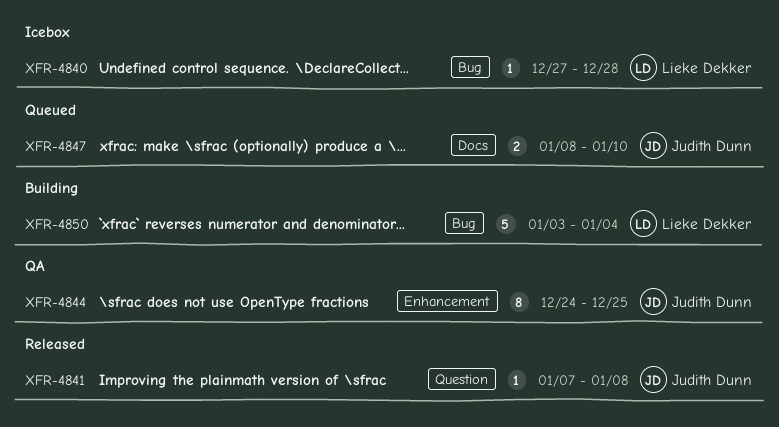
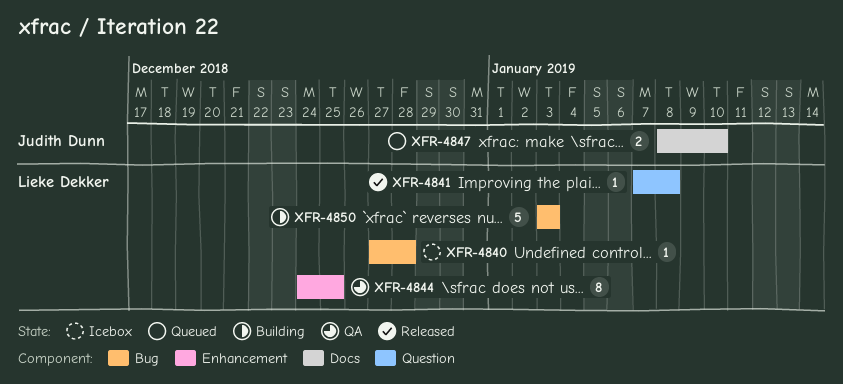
XFR-4841, owner: Judith Dunn -> Lieke Dekker
XFR-4844, owner: Judith Dunn -> Lieke Dekker
XFR-4850, due: Jan 4 -> Jan 3

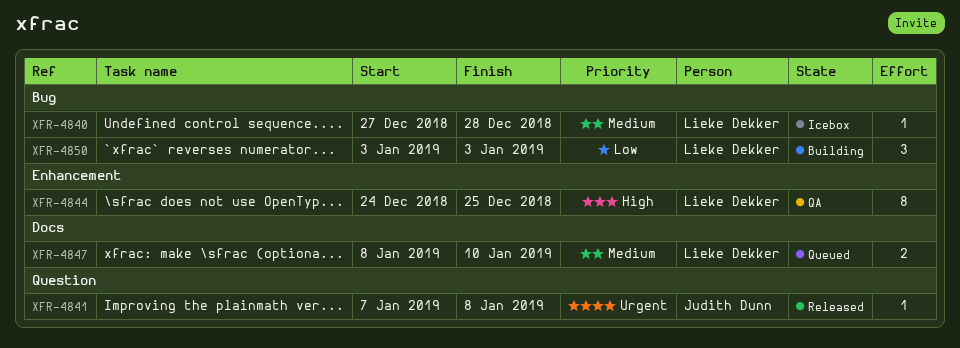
XFR-4841, owner: Lieke Dekker -> Judith Dunn
XFR-4847, owner: Judith Dunn -> Lieke Dekker
XFR-4850, estimate: 5 -> 3

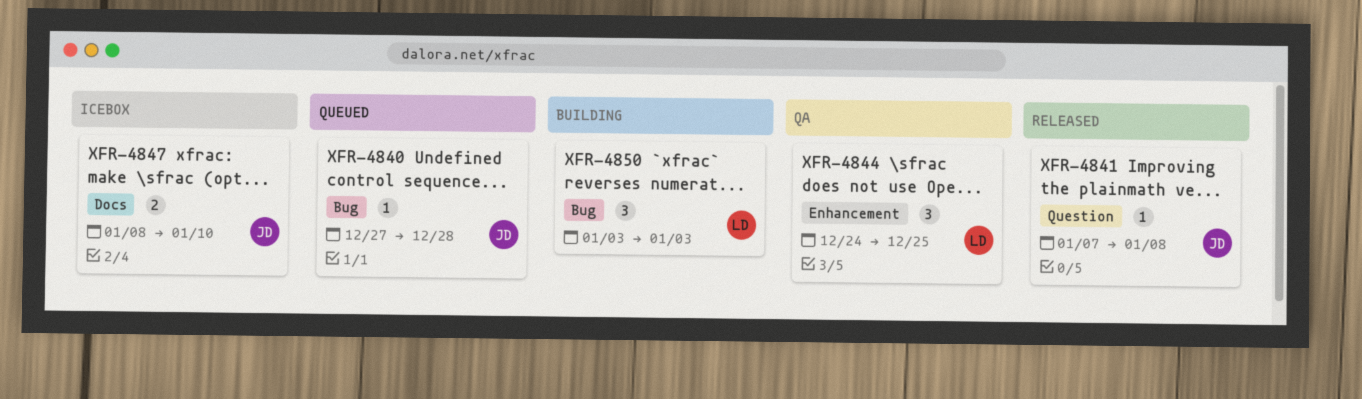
XFR-4840, status: Icebox -> Queued
XFR-4840, owner: Lieke Dekker -> Judith Dunn
XFR-4844, estimate: 8 -> 3
XFR-4847, status: Queued -> Icebox
XFR-4847, owner: Lieke Dekker -> Judith Dunn

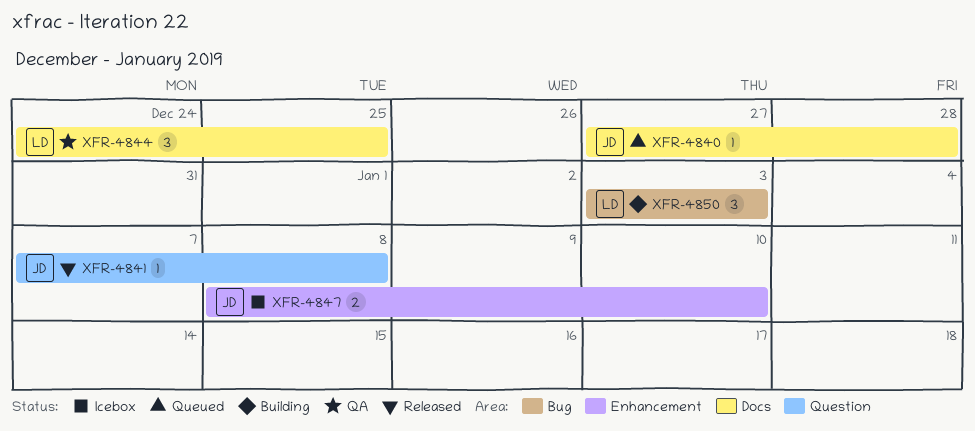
XFR-4840, label: Bug -> Docs
XFR-4844, label: Enhancement -> Docs
XFR-4847, label: Docs -> Enhancement

